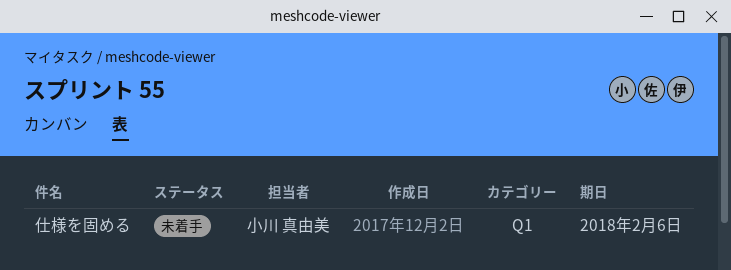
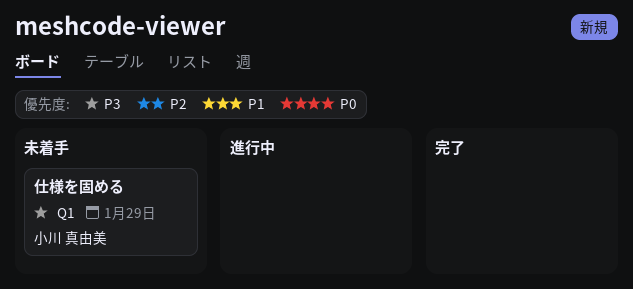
仕様を固める, due: Feb 6 -> Jan 29

